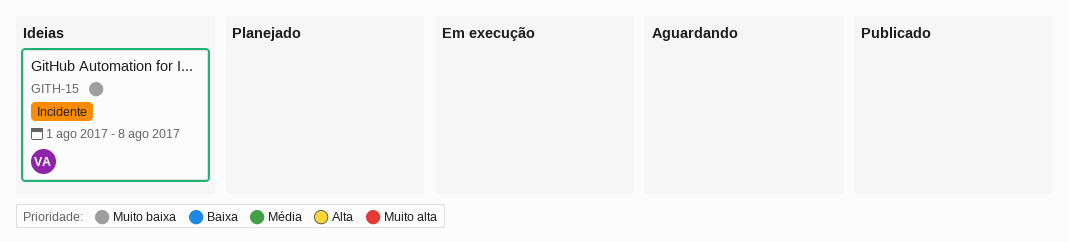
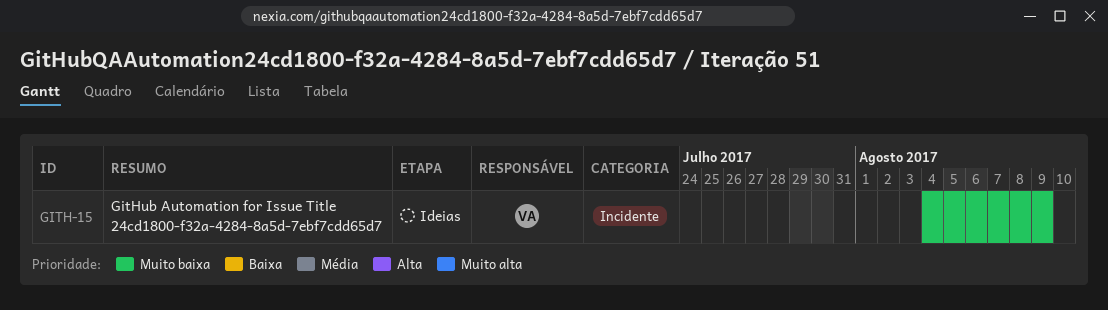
GITH-15, start: Aug 1 -> Aug 4
GITH-15, due: Aug 8 -> Aug 9

